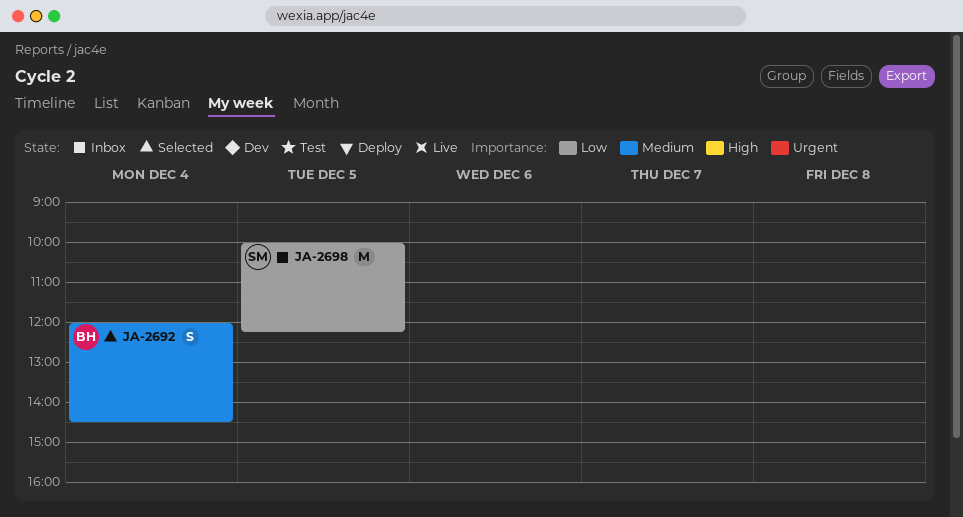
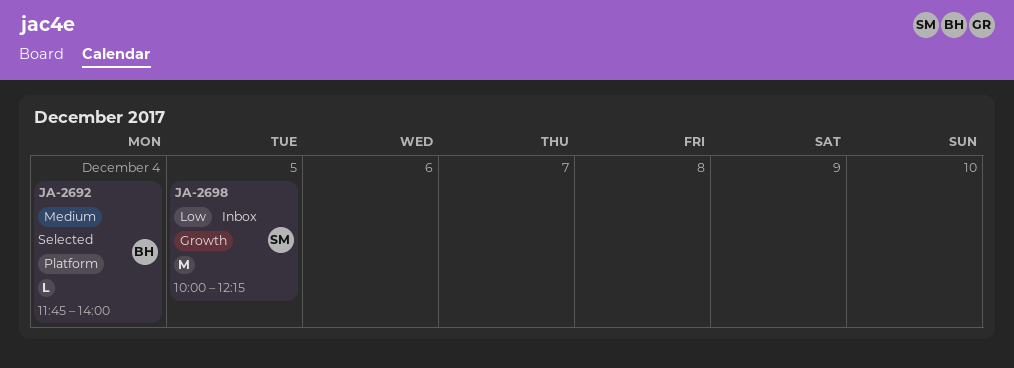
JA-2692, estimate: S -> L
JA-2692, begins: 12:00 -> 11:45
JA-2692, ends: 14:30 -> 14:00

